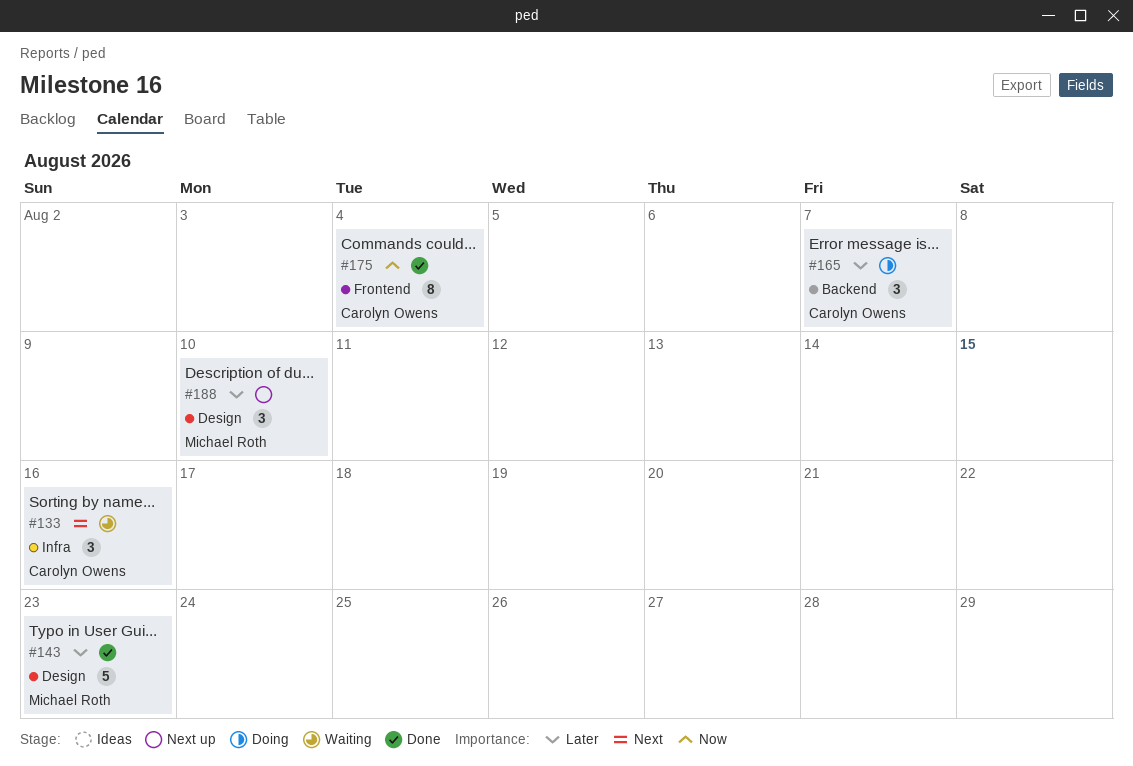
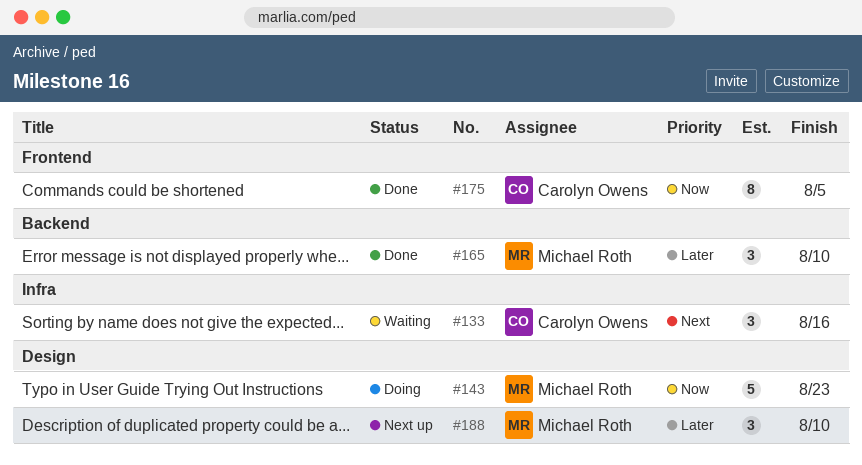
#143, status: Done -> Doing
#143, priority: Later -> Now
#165, status: Doing -> Done
#165, owner: Carolyn Owens -> Michael Roth
#165, due: Aug 7 -> Aug 10
#175, due: Aug 4 -> Aug 5

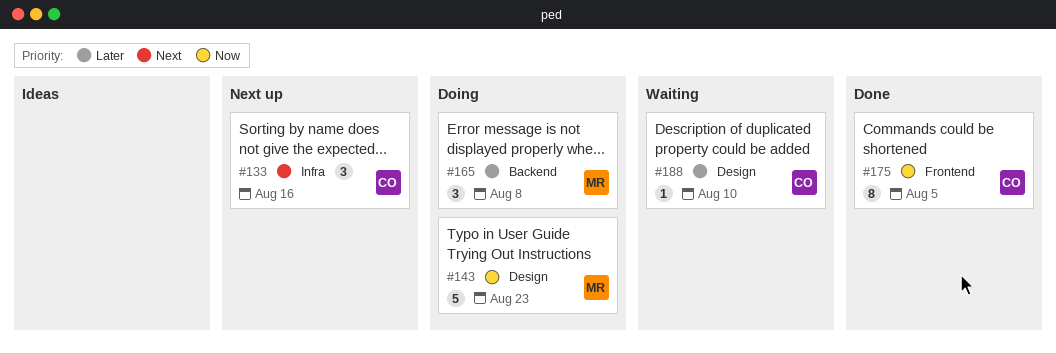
#133, status: Waiting -> Next up
#165, status: Done -> Doing
#165, due: Aug 10 -> Aug 8
#188, status: Next up -> Waiting
#188, owner: Michael Roth -> Carolyn Owens
#188, estimate: 3 -> 1

